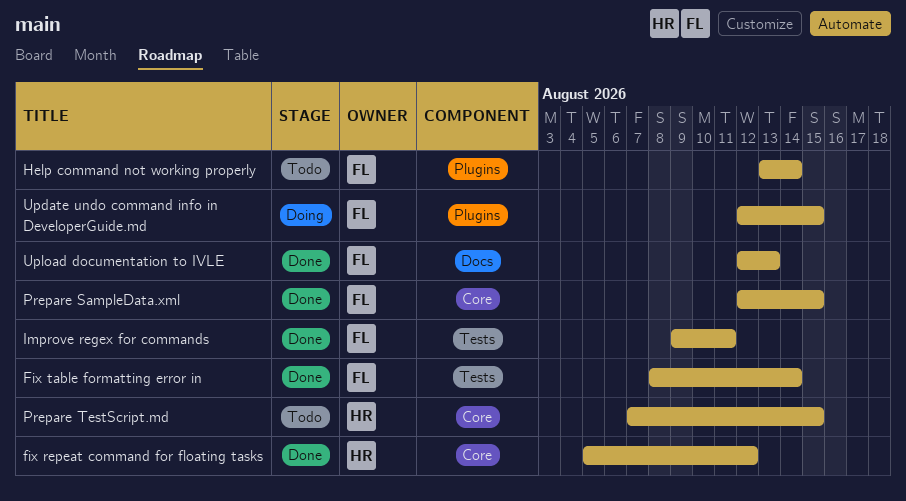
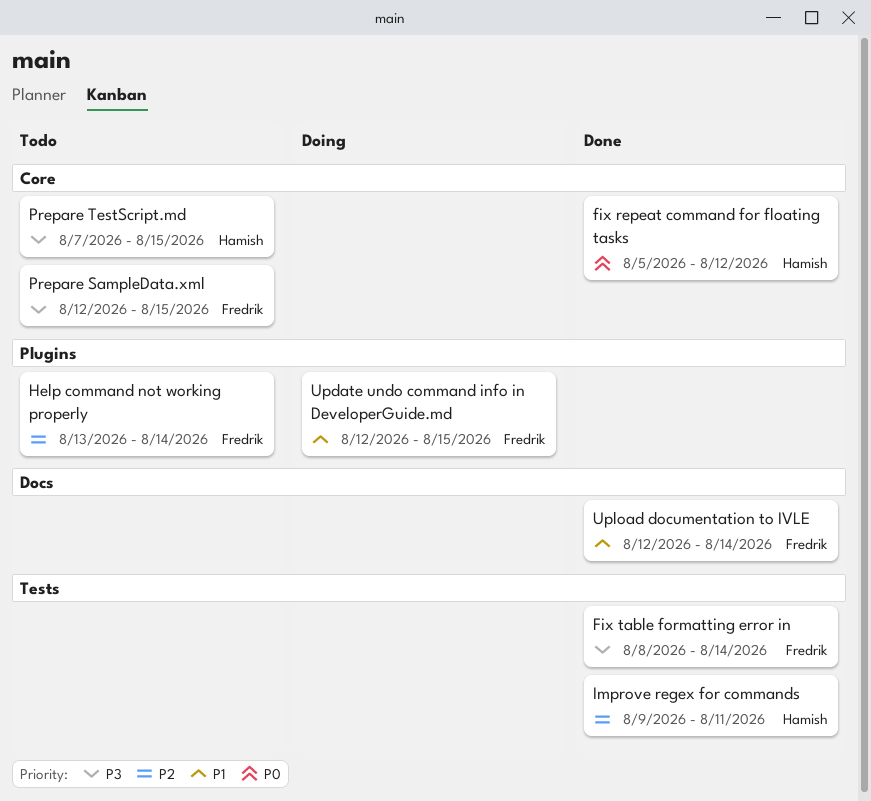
Improve regex for commands, owner: Fredrik -> Hamish
Prepare SampleData.xml, status: Done -> Todo
Upload documentation to IVLE, due: Aug 13 -> Aug 14

